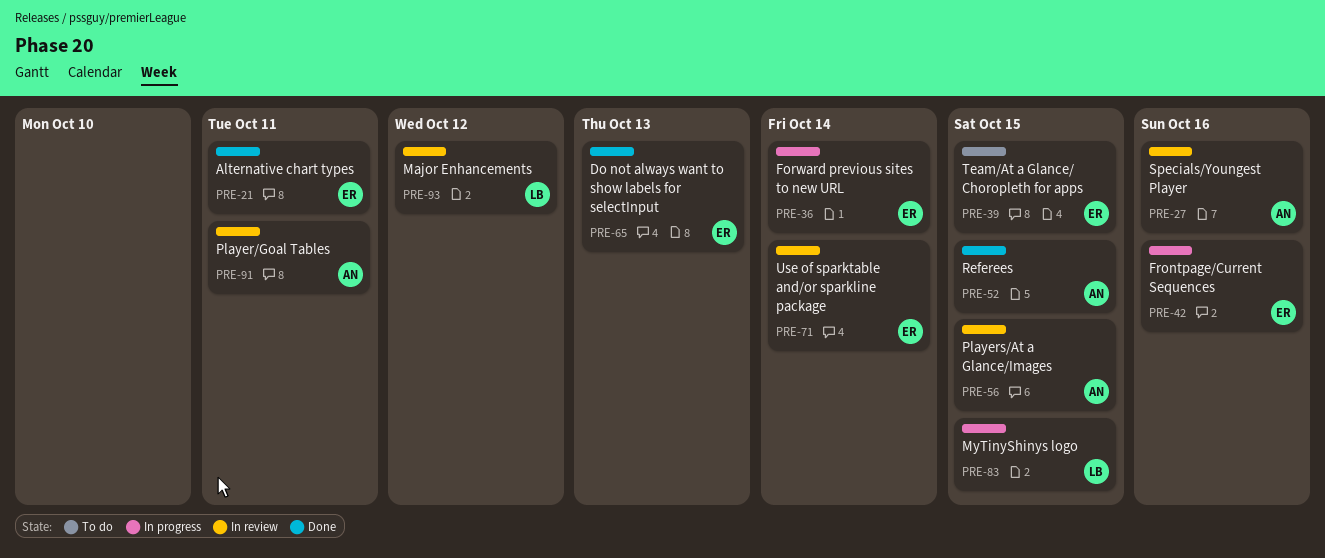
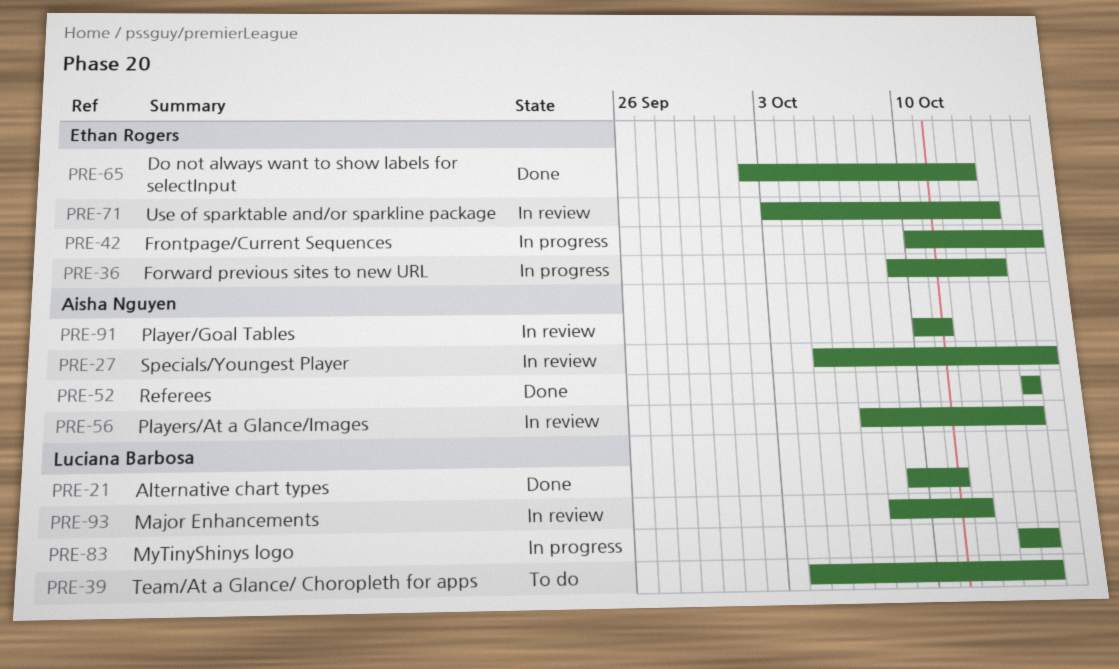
PRE-21, owner: Ethan Rogers -> Luciana Barbosa
PRE-39, owner: Ethan Rogers -> Luciana Barbosa

